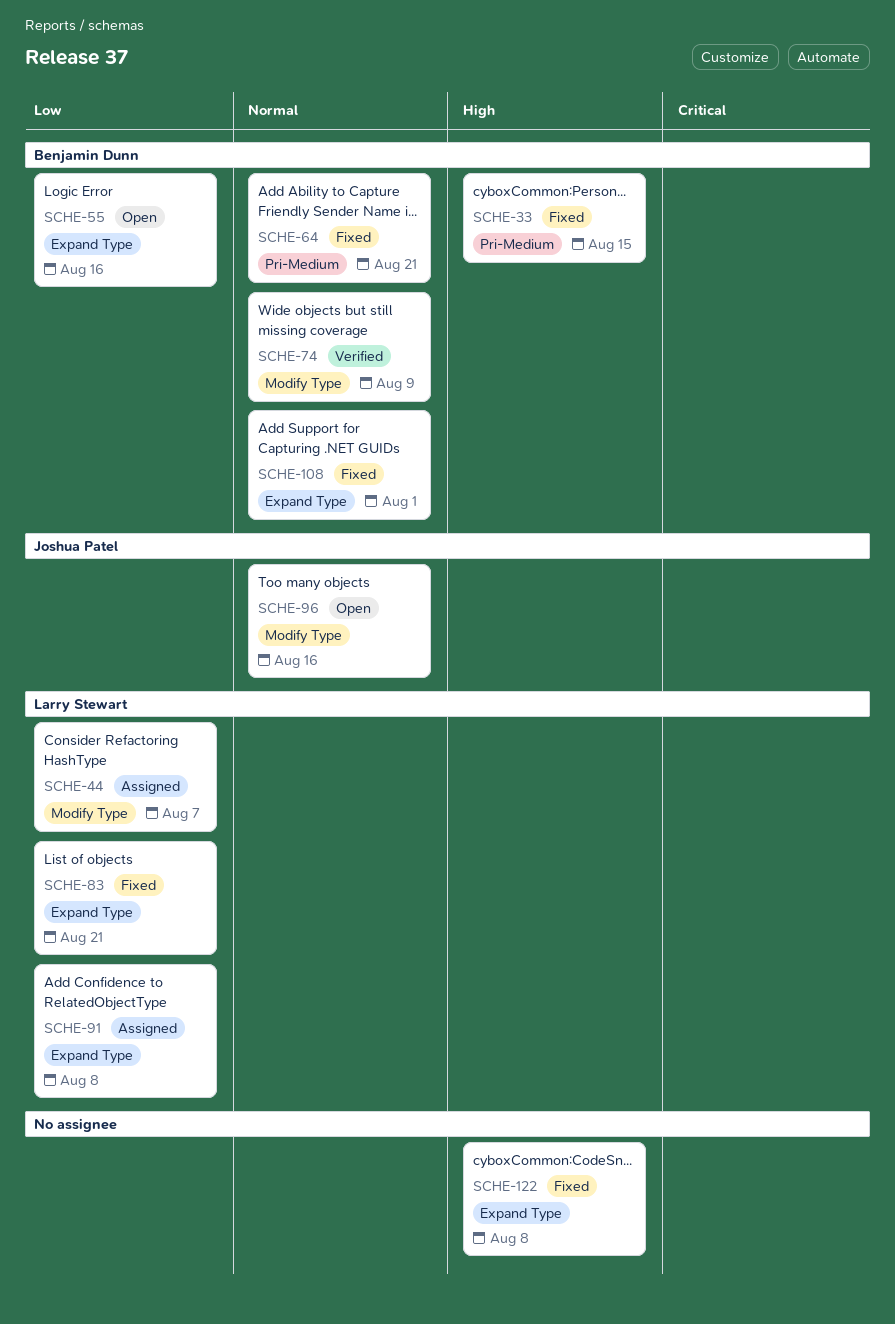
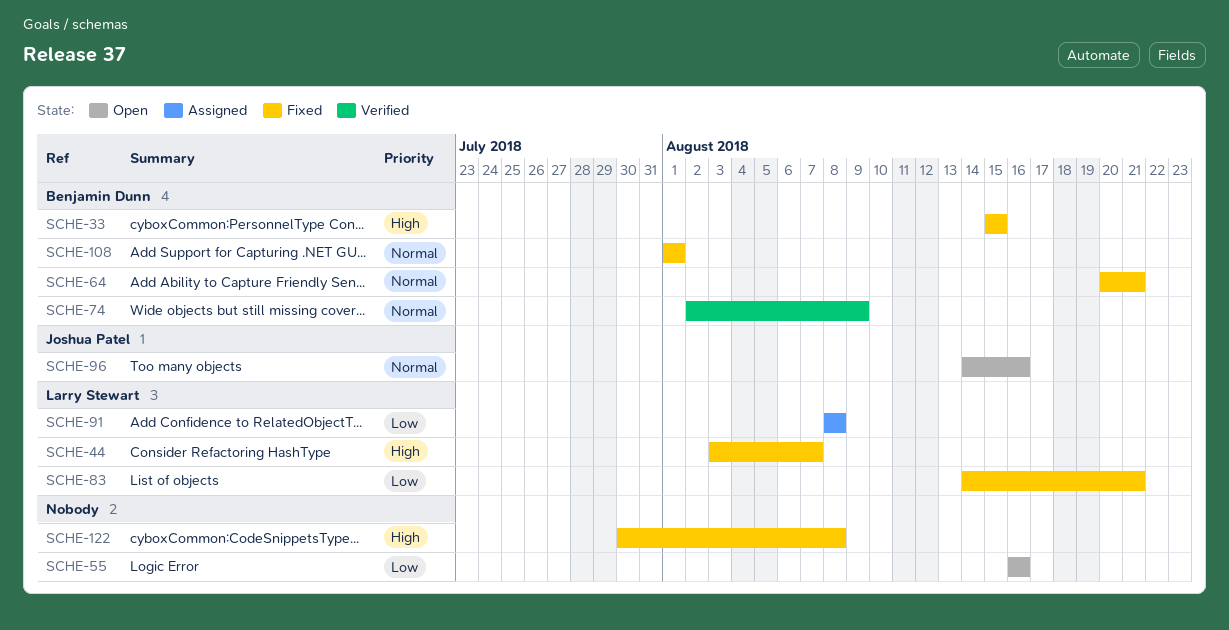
SCHE-44, status: Assigned -> Fixed
SCHE-44, priority: Low -> High
SCHE-55, owner: Benjamin Dunn -> none

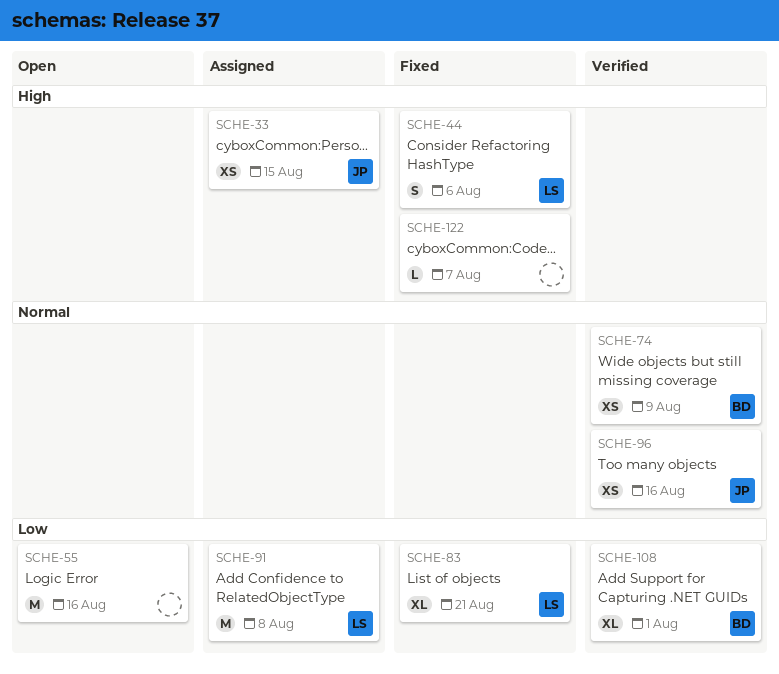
SCHE-33, status: Fixed -> Assigned
SCHE-33, owner: Benjamin Dunn -> Joshua Patel
SCHE-44, due: Aug 7 -> Aug 6
SCHE-64: present -> none
SCHE-96, status: Open -> Verified
SCHE-108, status: Fixed -> Verified
SCHE-108, priority: Normal -> Low
SCHE-122, due: Aug 8 -> Aug 7

